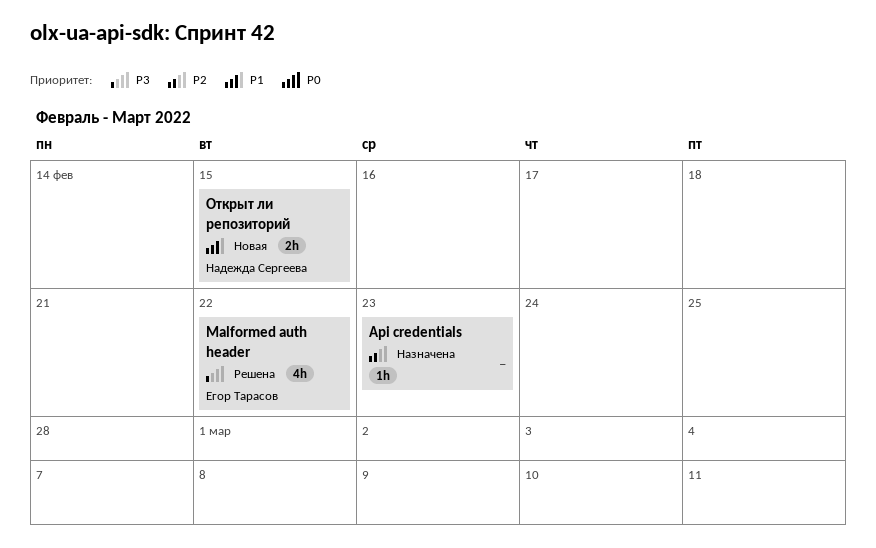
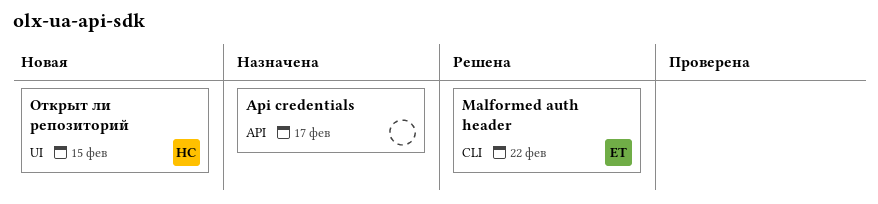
Api credentials, due: Feb 23 -> Feb 17

